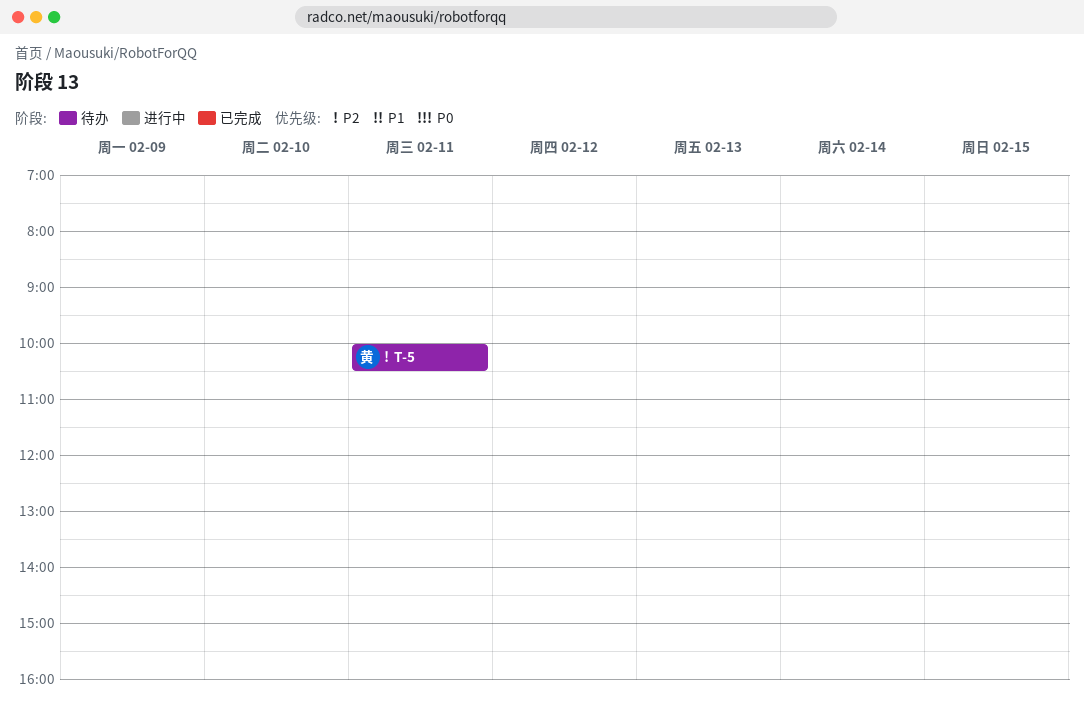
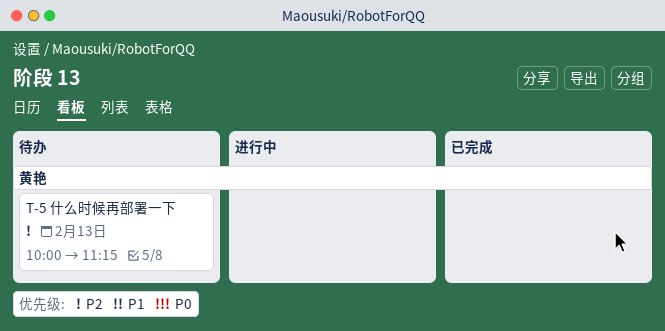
T-5, day: Feb 11 -> Feb 13
T-5, ends: 10:30 -> 11:15

